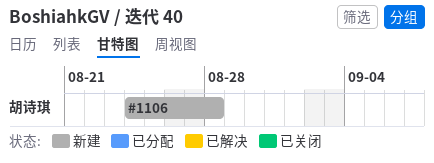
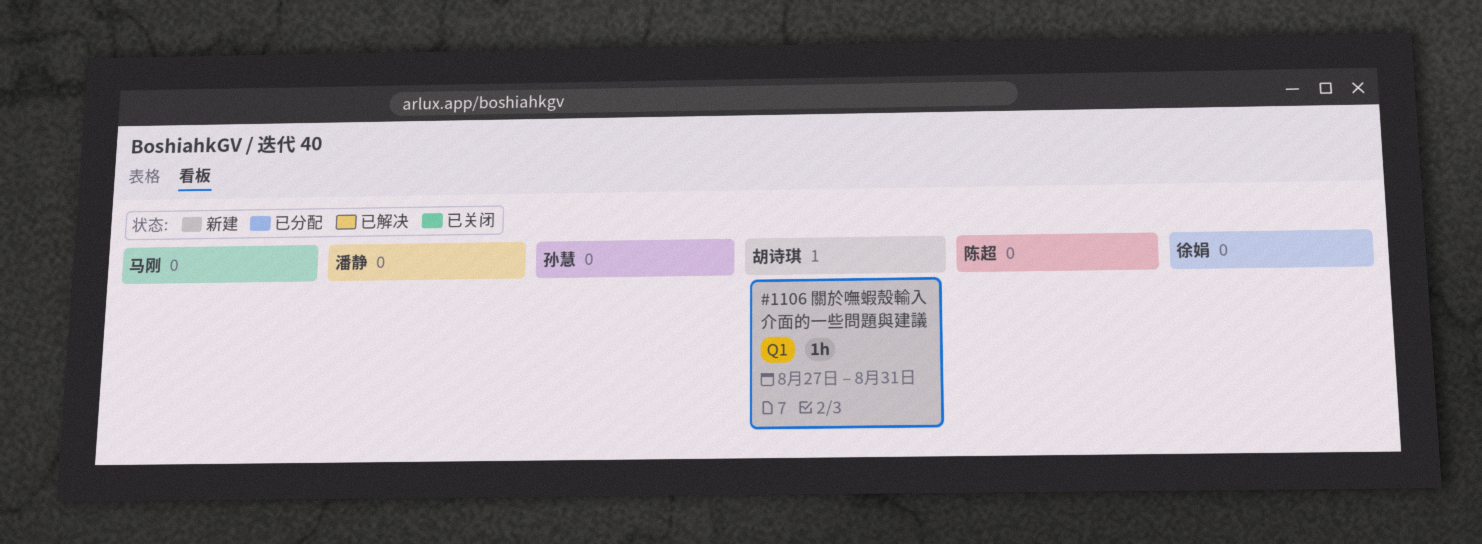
#1106, start: Aug 24 -> Aug 27
#1106, due: Aug 28 -> Aug 31

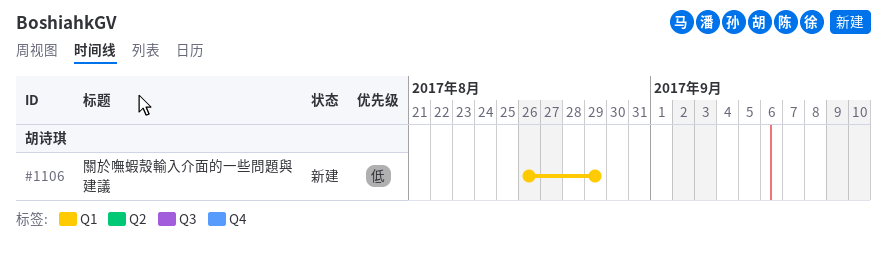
#1106, start: Aug 27 -> Aug 26
#1106, due: Aug 31 -> Aug 29

